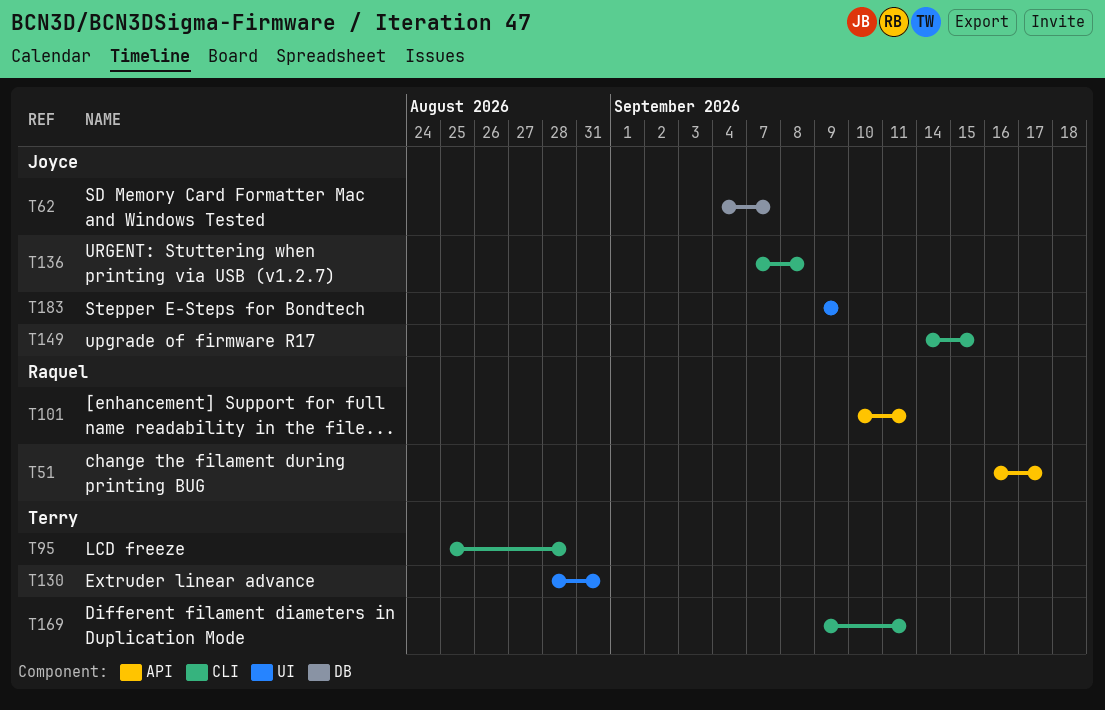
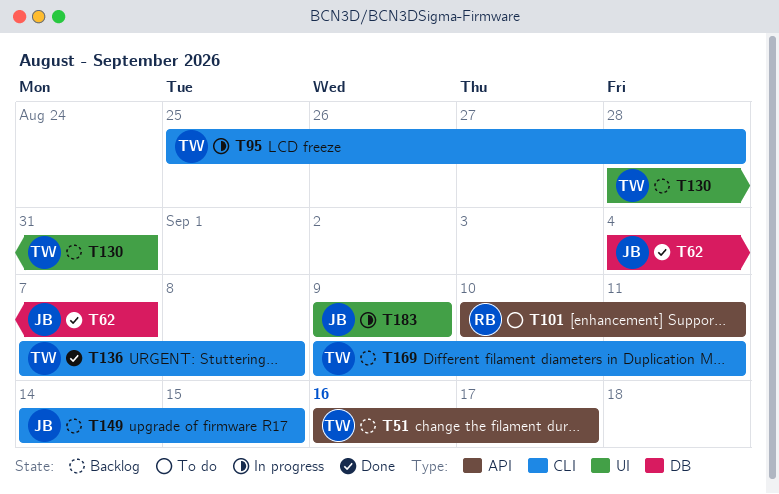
T51, owner: Raquel -> Terry
T136, owner: Joyce -> Terry

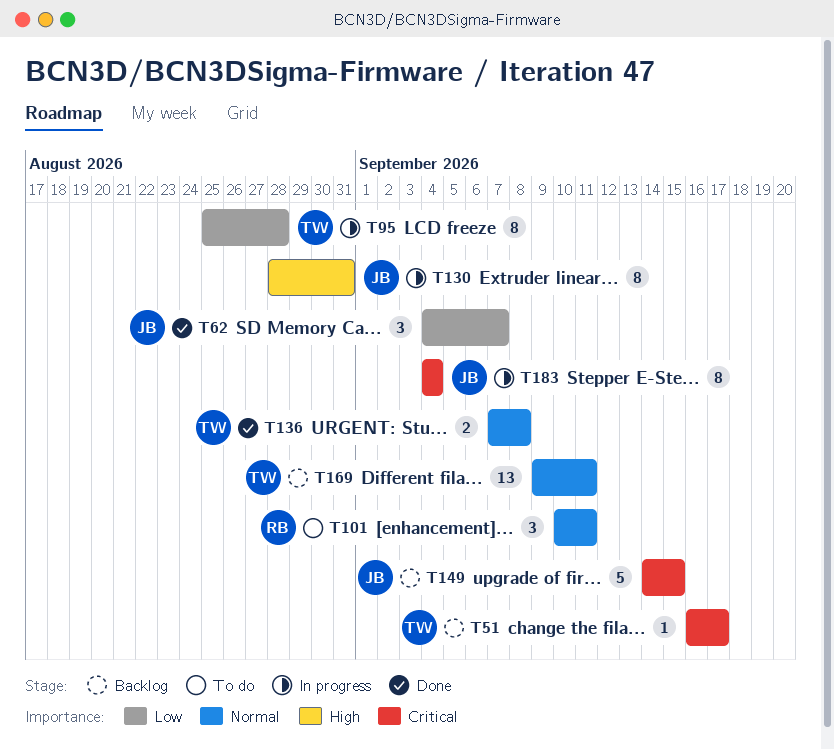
T130, status: Backlog -> In progress
T130, owner: TW -> JB
T183, start: Sep 9 -> Sep 4
T183, due: Sep 9 -> Sep 4

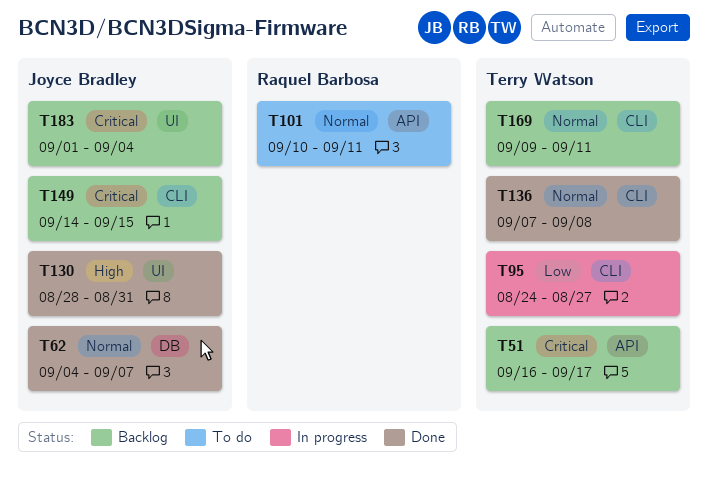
T62, priority: Low -> Normal
T95, start: Aug 25 -> Aug 24
T95, due: Aug 28 -> Aug 27
T130, status: In progress -> Done
T183, status: In progress -> Backlog
T183, start: Sep 4 -> Sep 1

